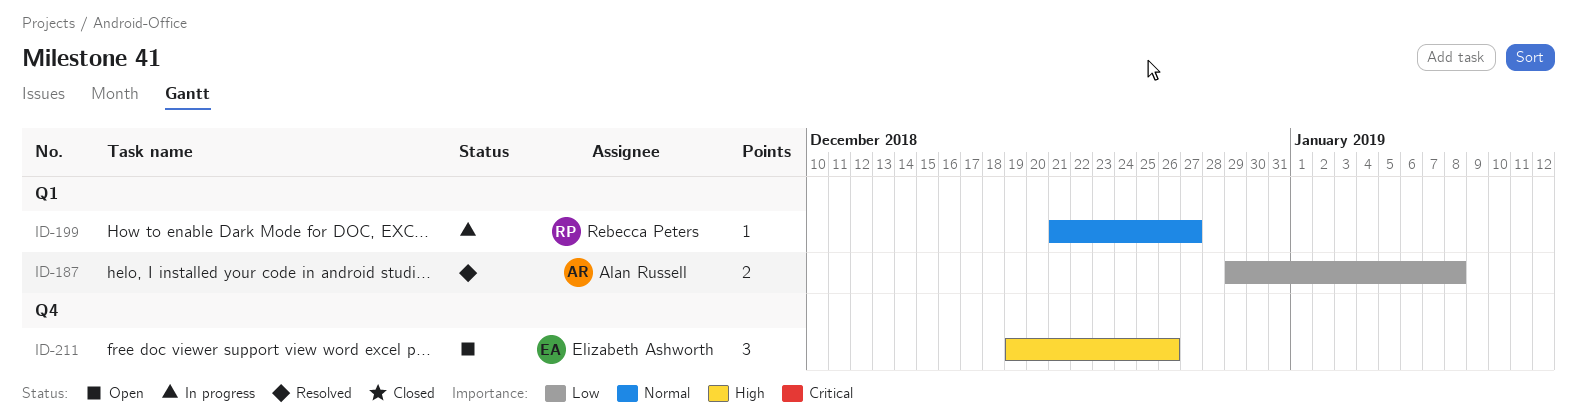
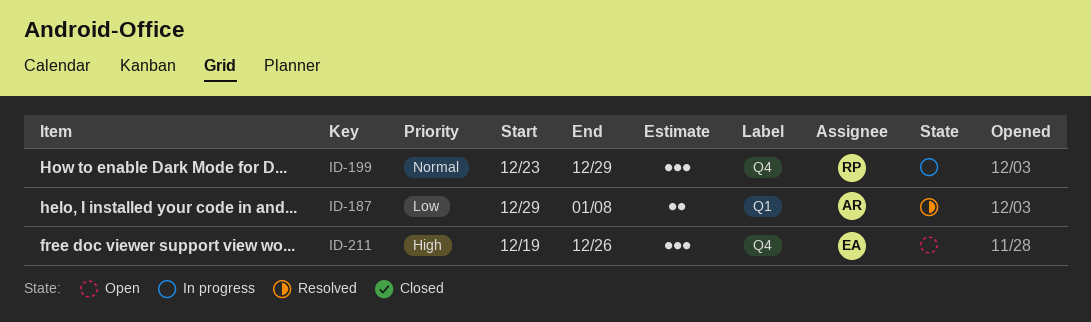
ID-199, label: Q1 -> Q4
ID-199, estimate: 1 -> 3
ID-199, start: Dec 21 -> Dec 23
ID-199, due: Dec 27 -> Dec 29

